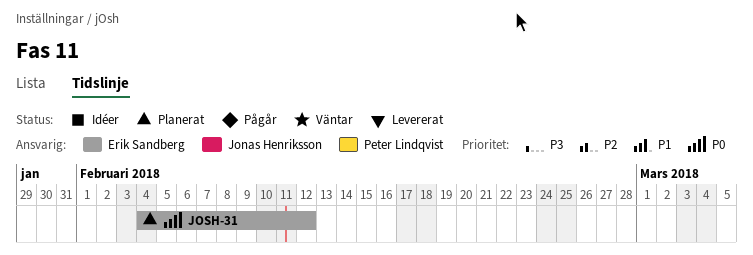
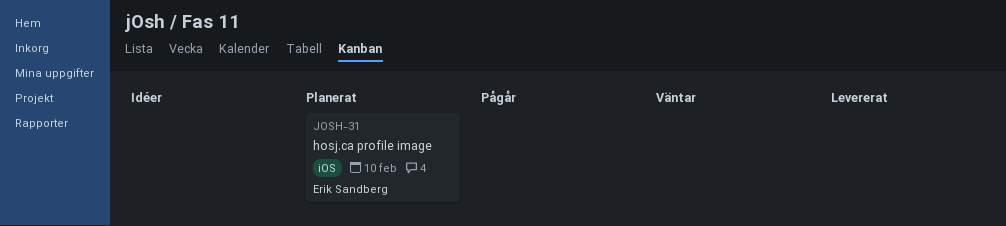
JOSH-31, due: Feb 12 -> Feb 10

